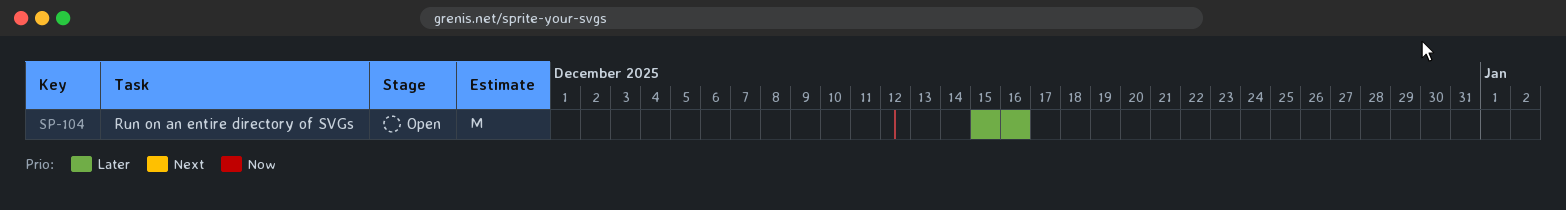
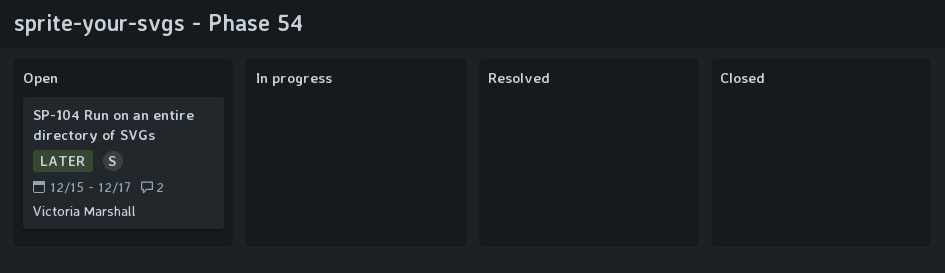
SP-104, estimate: M -> S
SP-104, due: Dec 16 -> Dec 17

